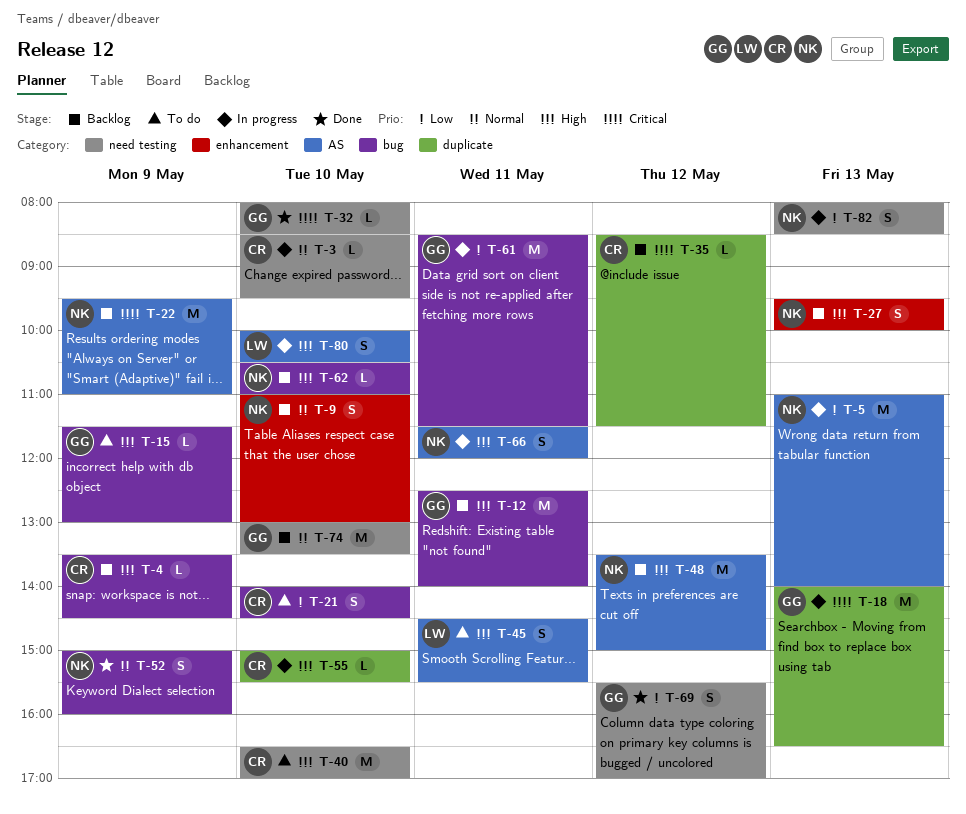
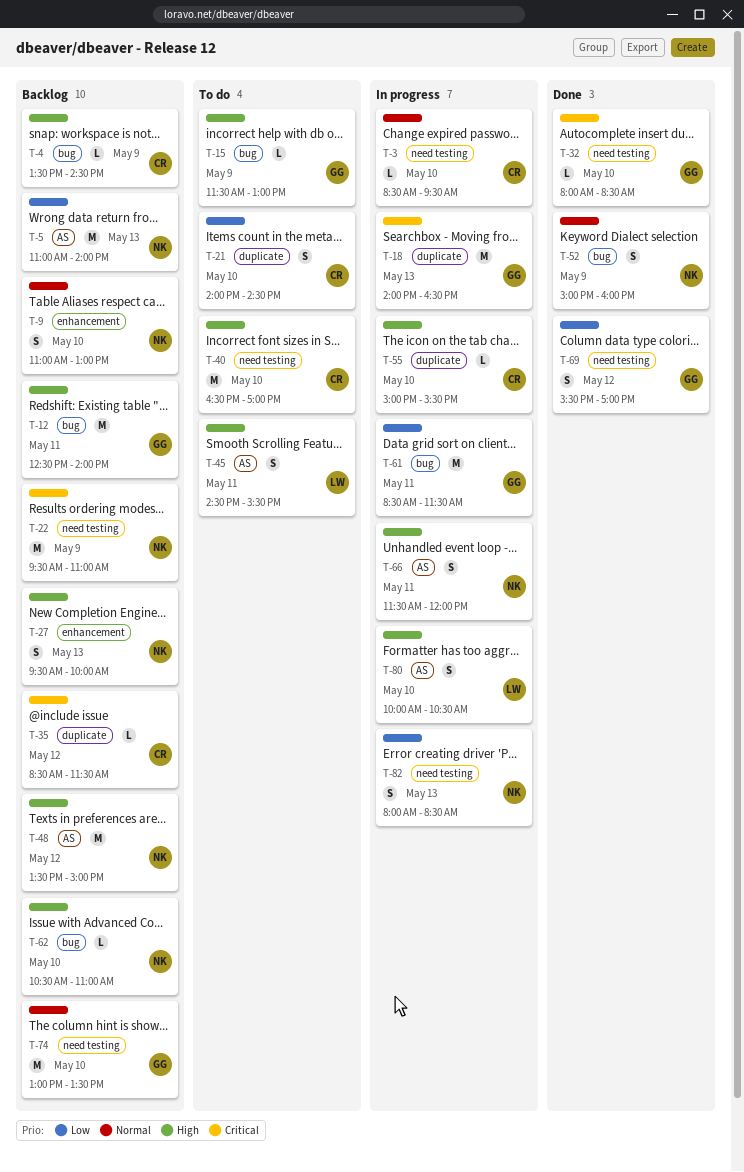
T-5, status: In progress -> Backlog
T-21, label: bug -> duplicate
T-22, label: AS -> need testing

